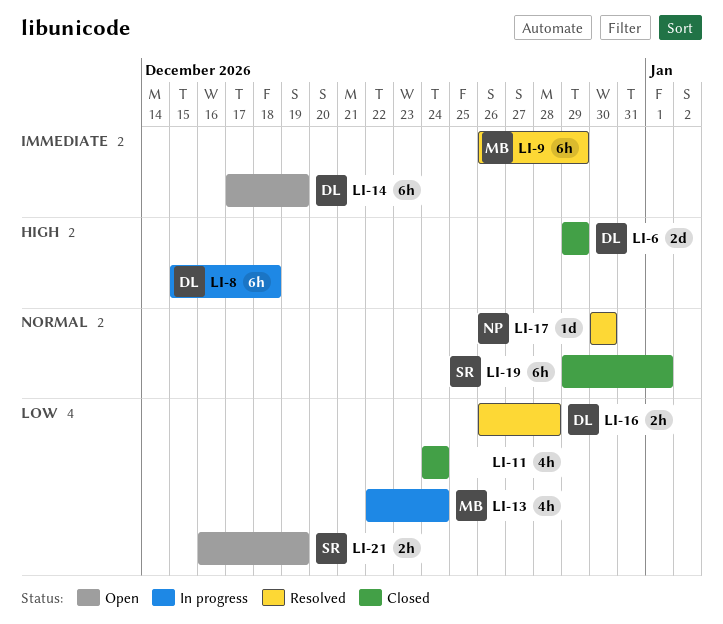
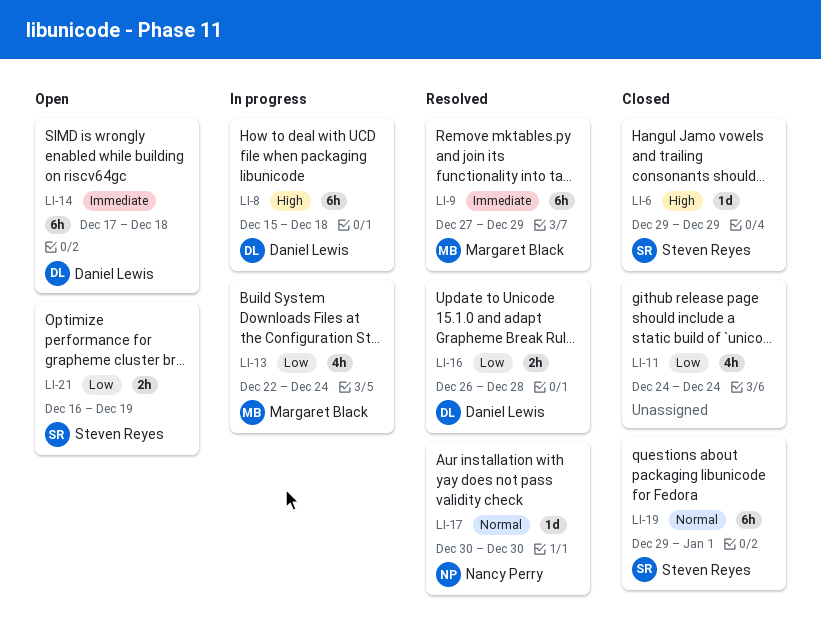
LI-6, owner: Daniel Lewis -> Steven Reyes
LI-6, estimate: 2d -> 1d
LI-9, start: Dec 26 -> Dec 27
LI-14, due: Dec 19 -> Dec 18

